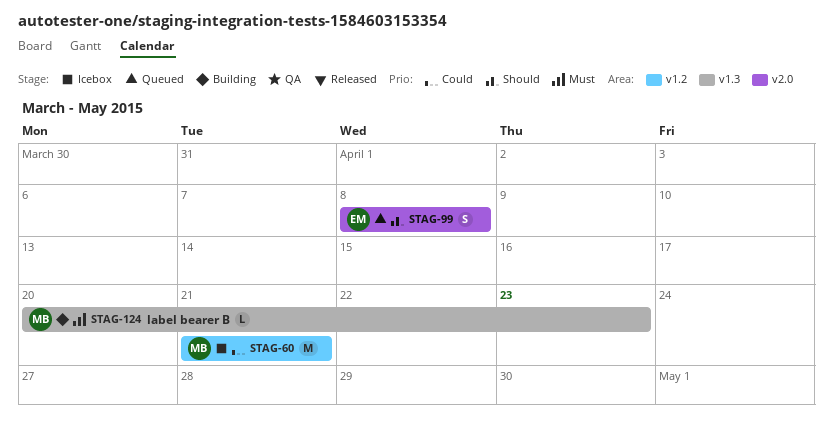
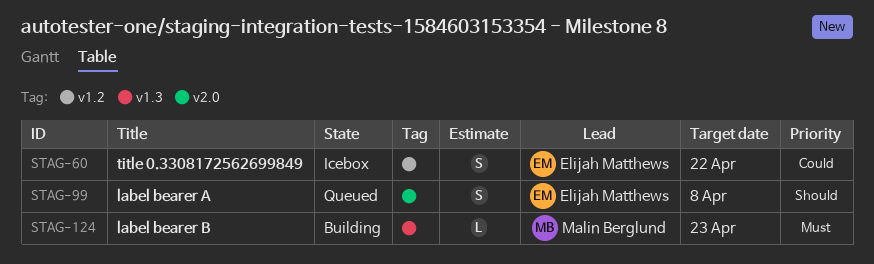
STAG-60, owner: Malin Berglund -> Elijah Matthews
STAG-60, estimate: M -> S
STAG-60, due: Apr 21 -> Apr 22

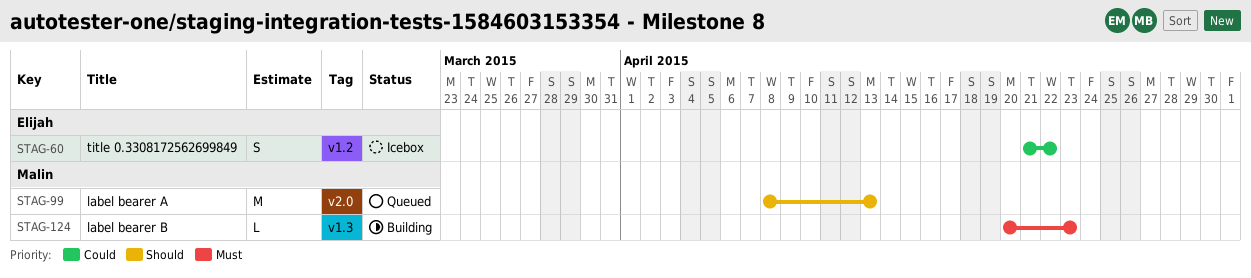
STAG-99, owner: Elijah Matthews -> Malin Berglund
STAG-99, estimate: S -> M
STAG-99, due: Apr 8 -> Apr 13

